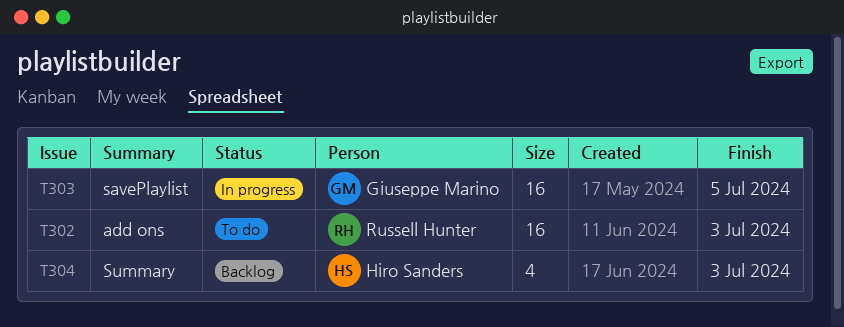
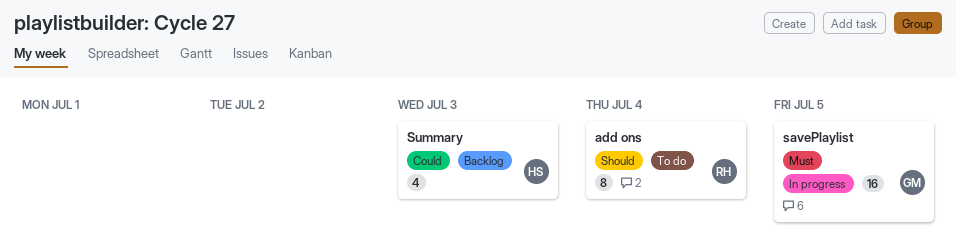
add ons, estimate: 16 -> 8
add ons, due: Jul 3 -> Jul 4

